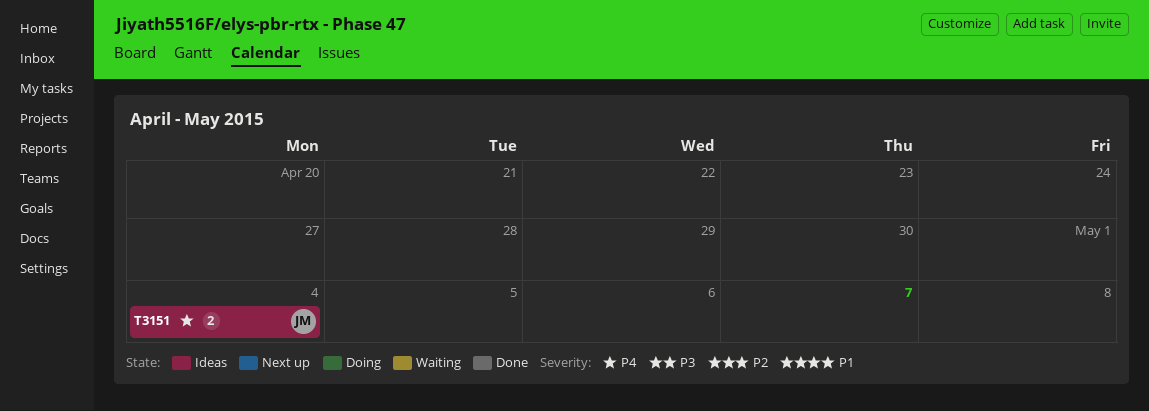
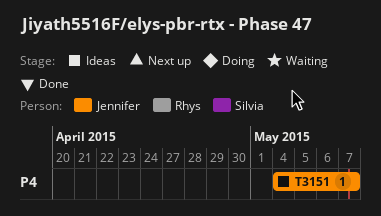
T3151, estimate: 2 -> 1
T3151, due: May 4 -> May 7

